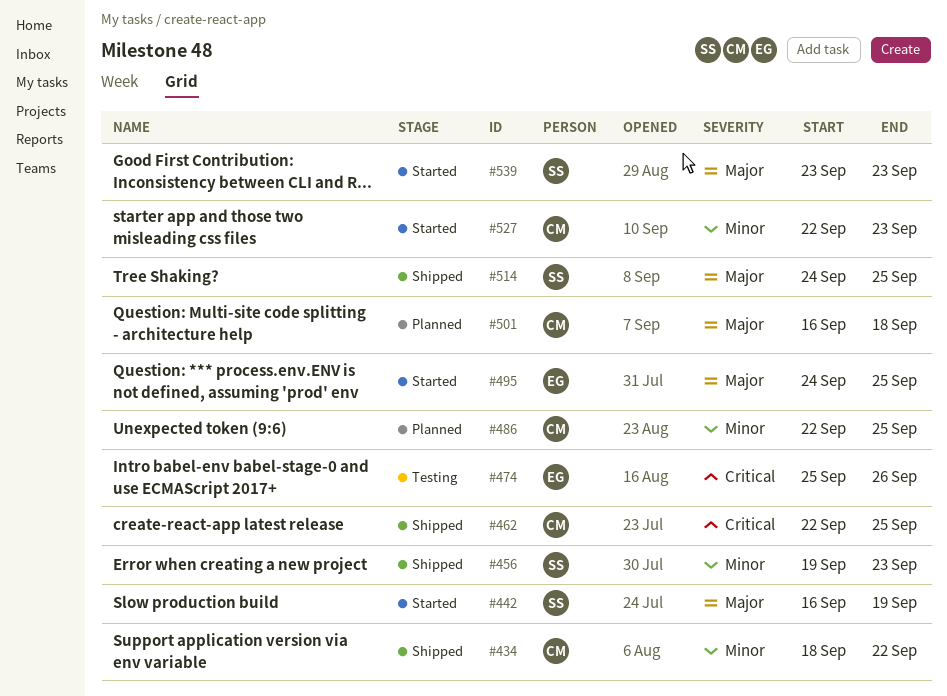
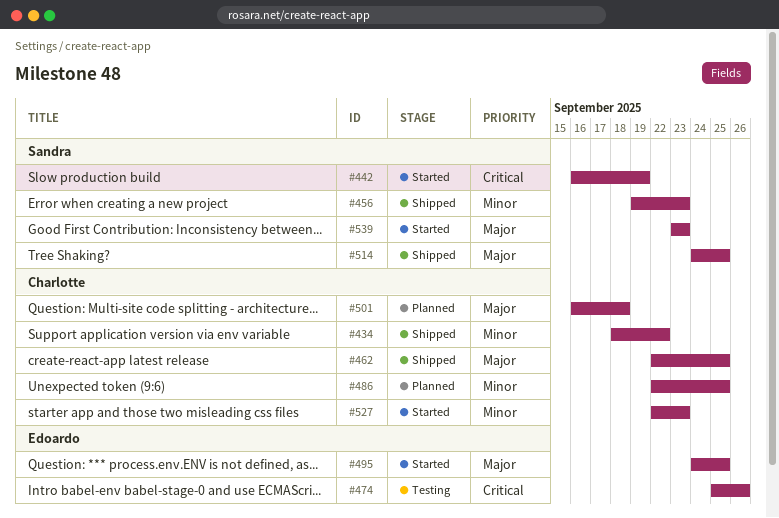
#442, priority: Major -> Critical
#462, priority: Critical -> Major

